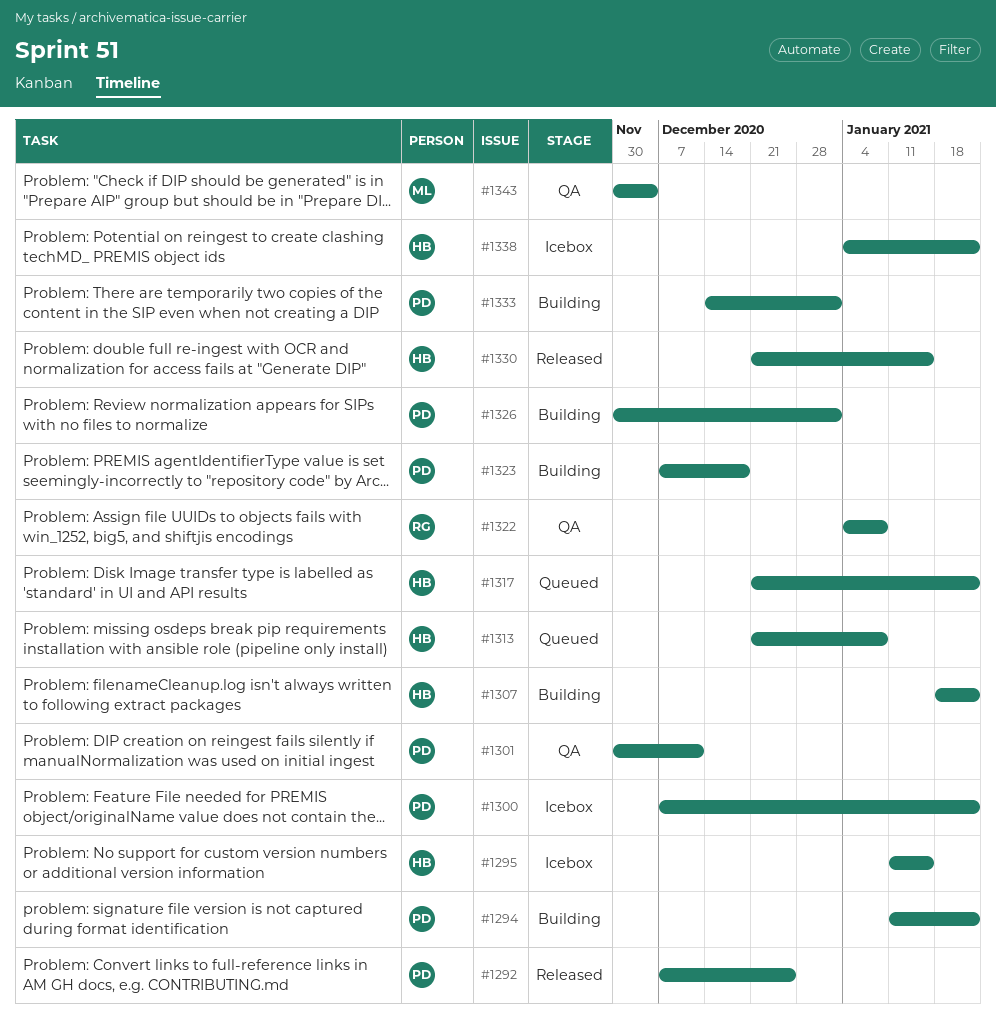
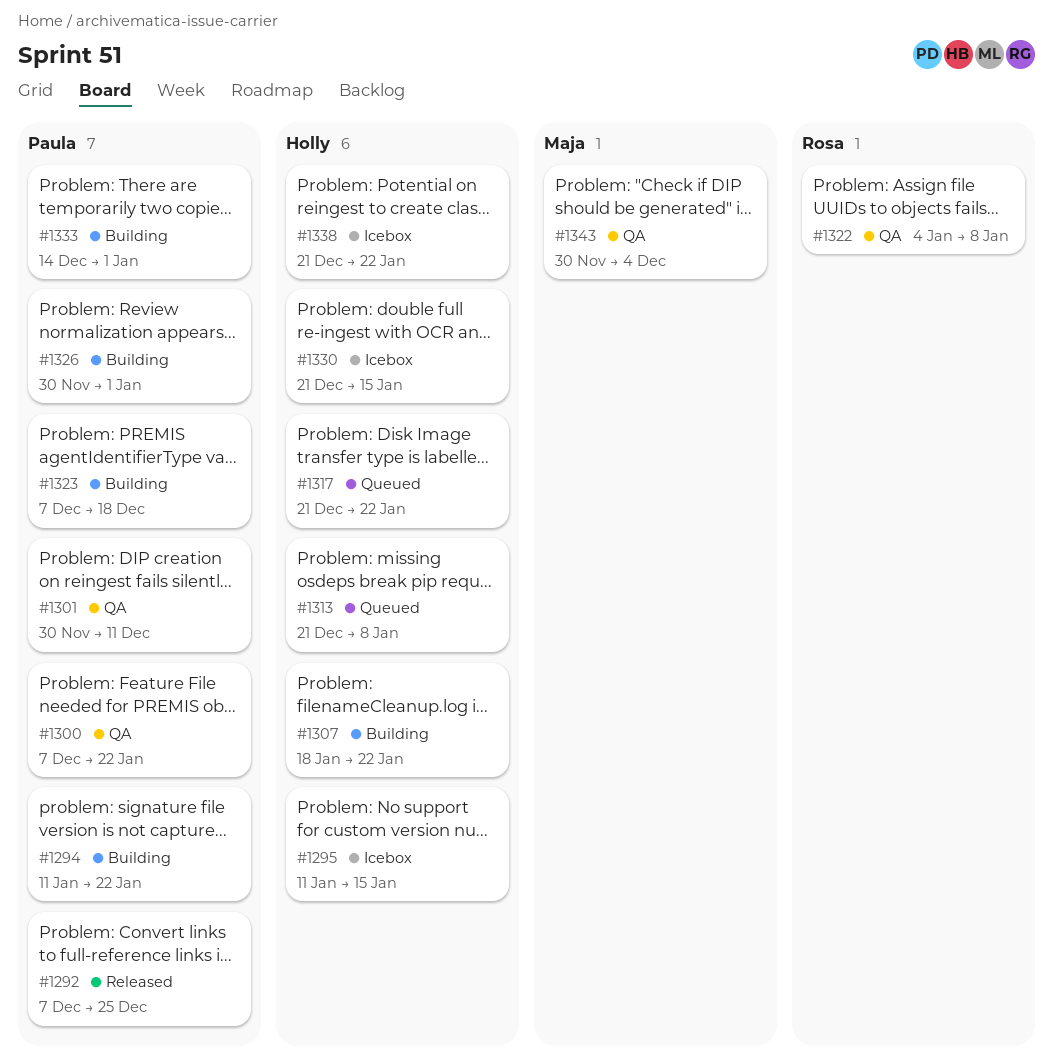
#1300, status: Icebox -> QA
#1330, status: Released -> Icebox
#1338, start: Jan 4 -> Dec 21

